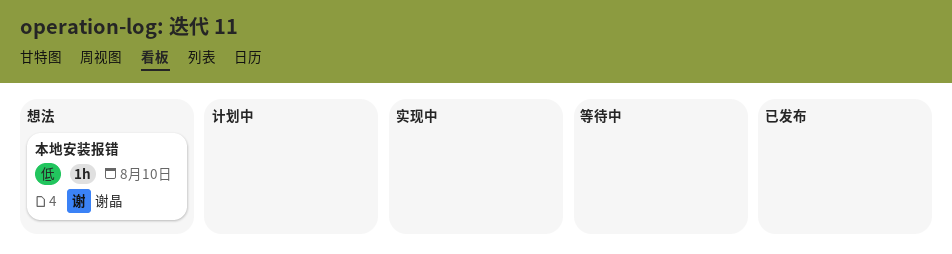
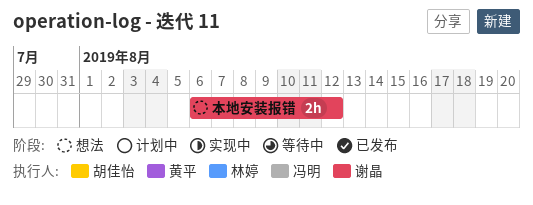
本地安装报错, estimate: 1h -> 2h
本地安装报错, due: Aug 10 -> Aug 12

